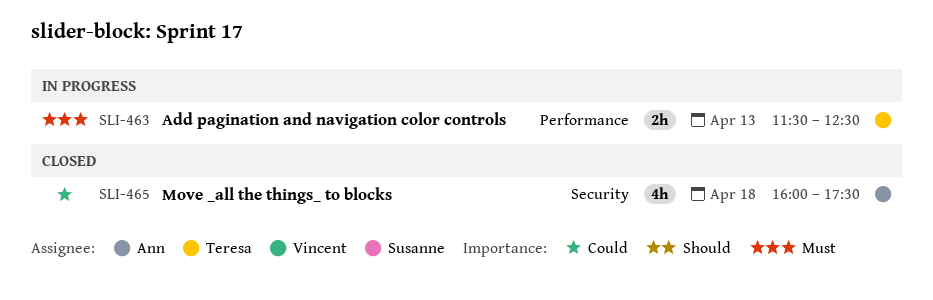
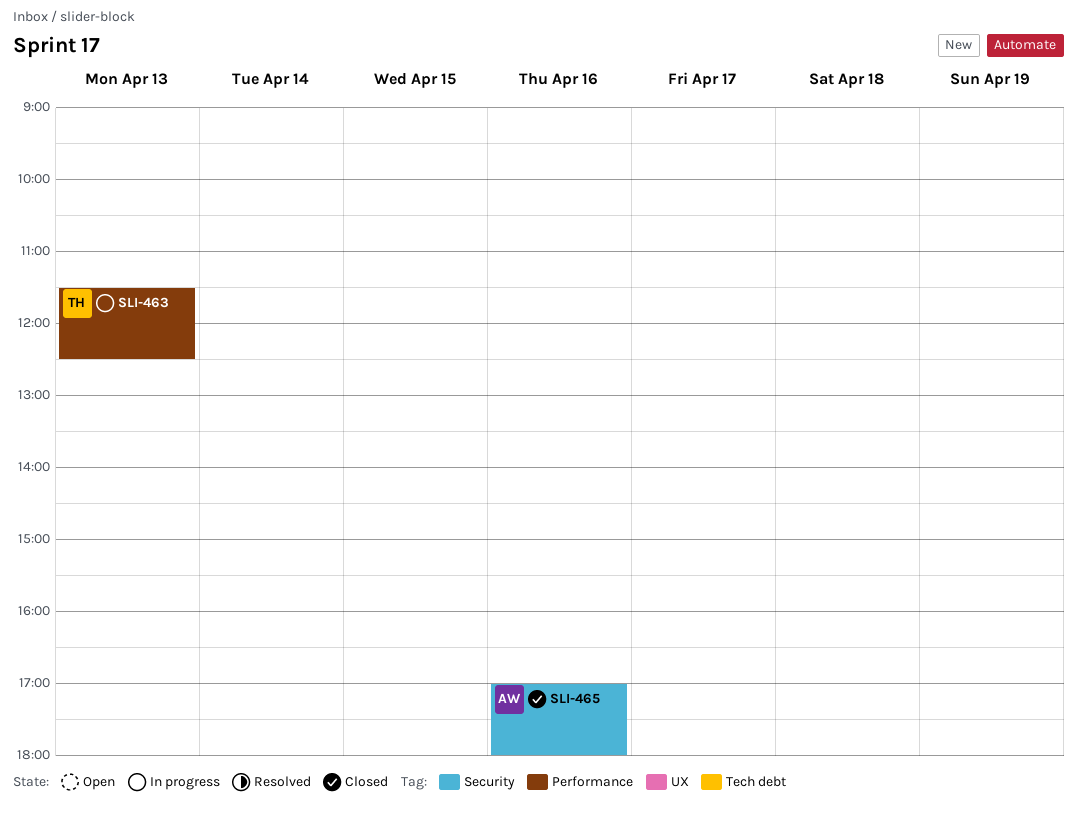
SLI-465, day: Apr 18 -> Apr 16
SLI-465, begins: 16:00 -> 17:00
SLI-465, ends: 17:30 -> 18:00

